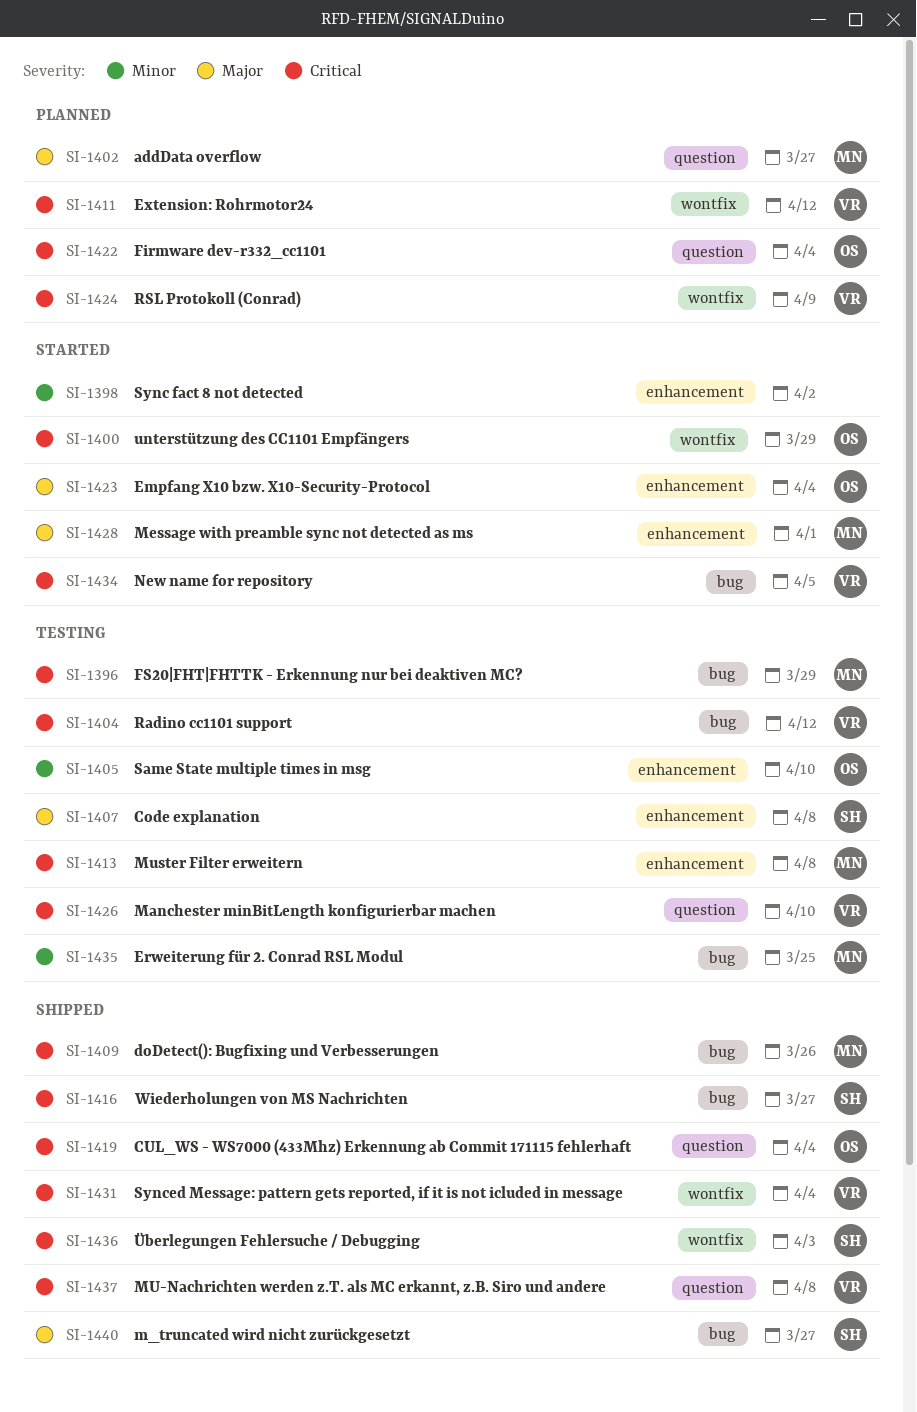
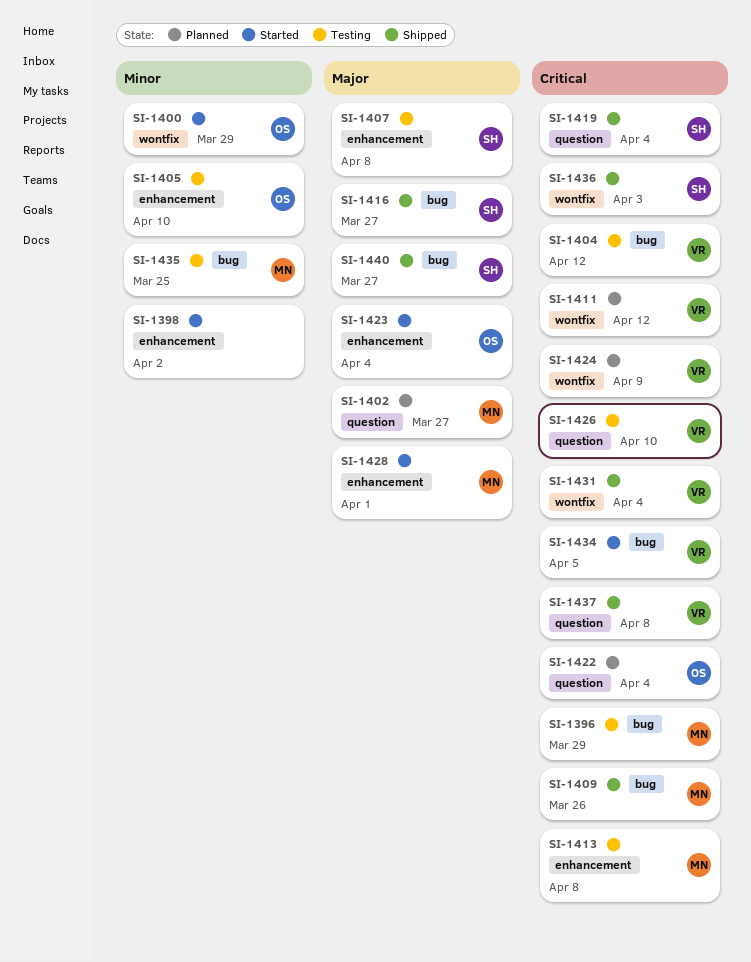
SI-1400, priority: Critical -> Minor
SI-1416, priority: Critical -> Major
SI-1419, owner: OS -> SH

